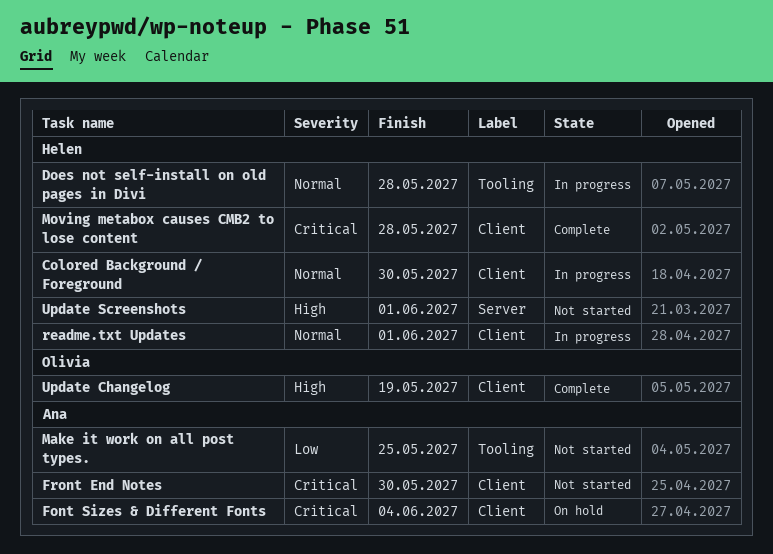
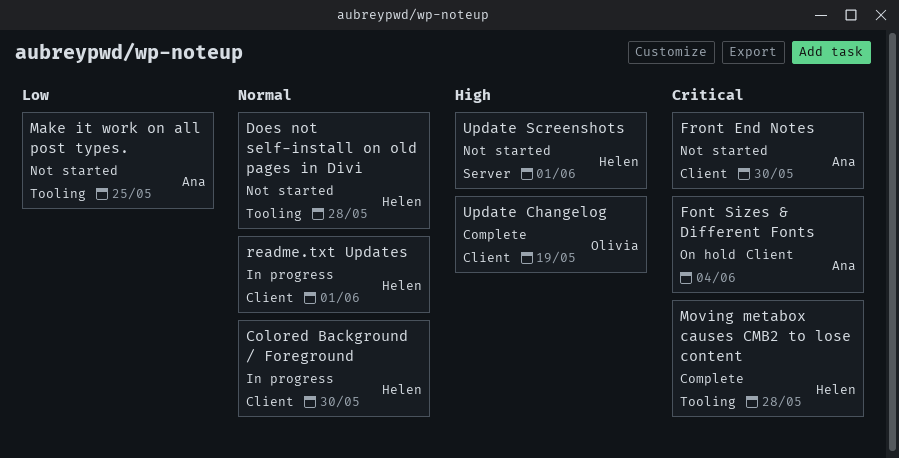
Does not self-install on old pages in Divi, status: In progress -> Not started
Moving metabox causes CMB2 to lose content, label: Client -> Tooling

